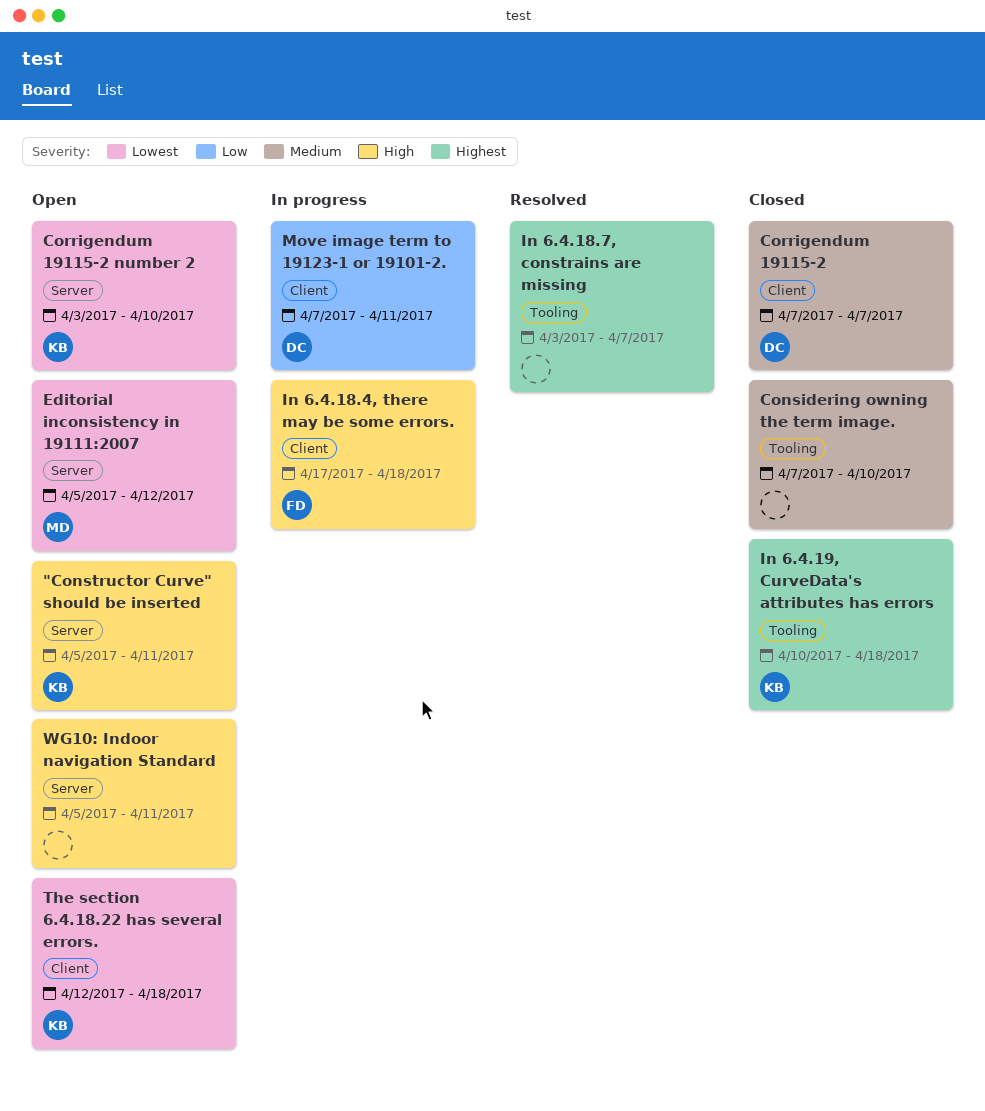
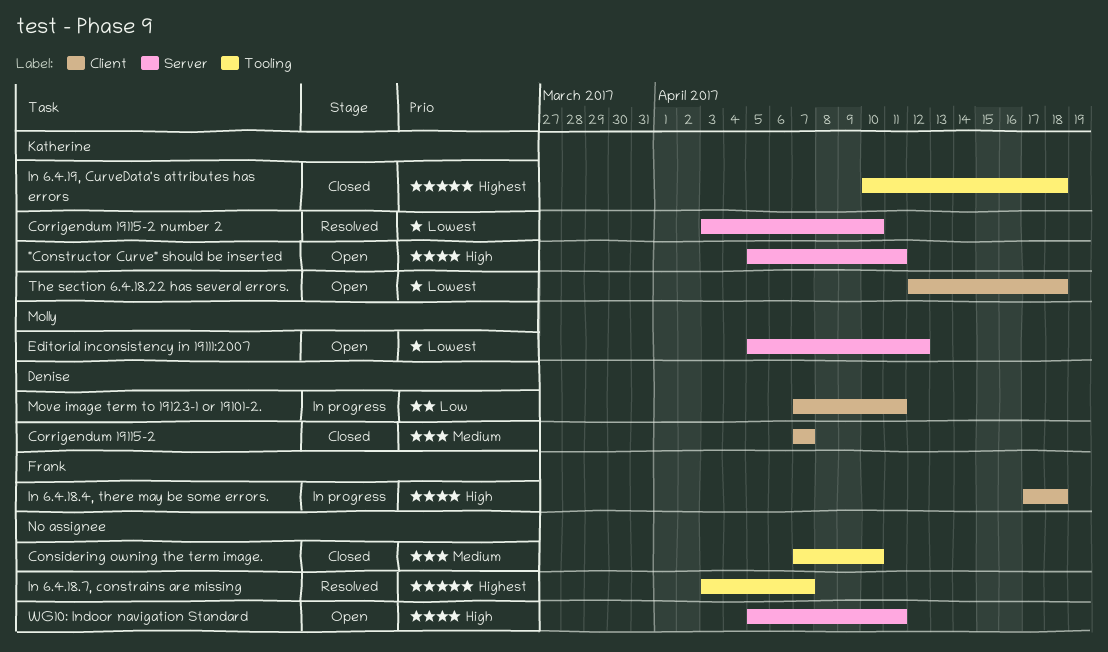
Corrigendum 19115-2 number 2, status: Open -> Resolved

